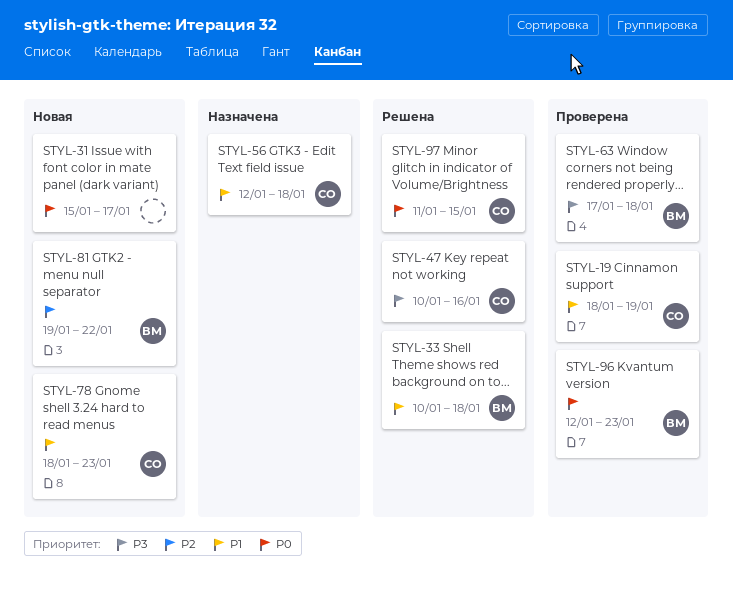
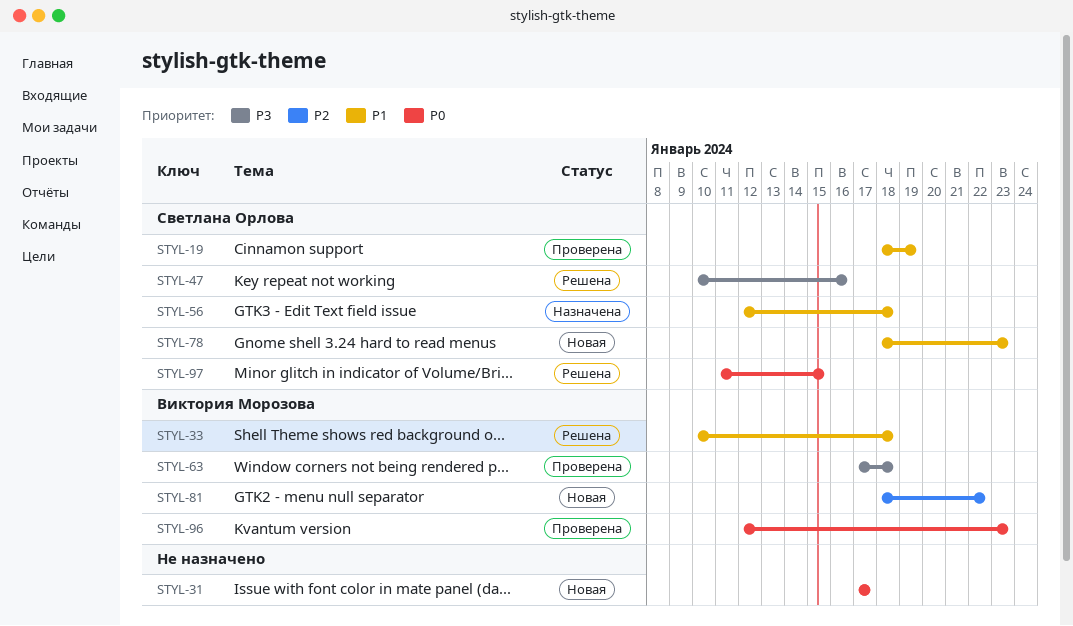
STYL-31, start: Jan 15 -> Jan 17
STYL-81, start: Jan 19 -> Jan 18

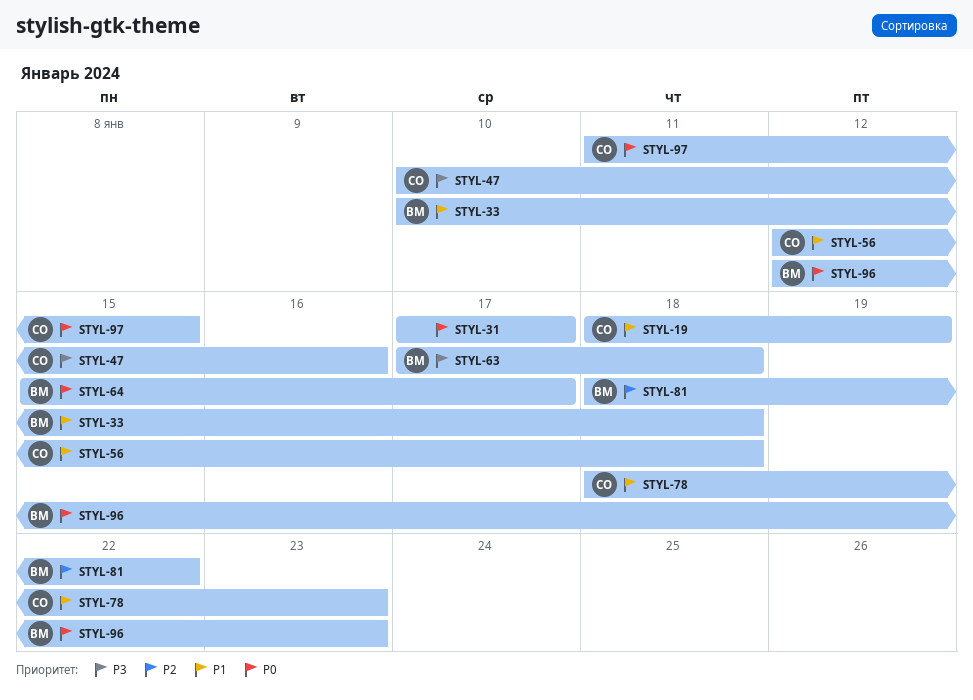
STYL-64: none -> present

